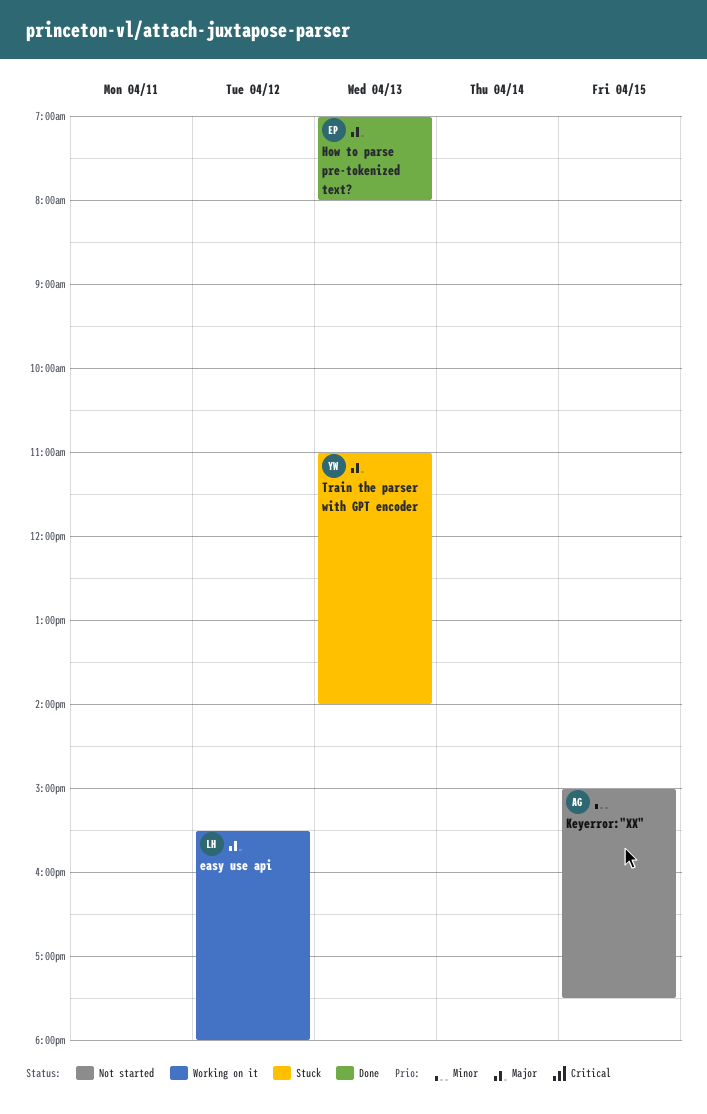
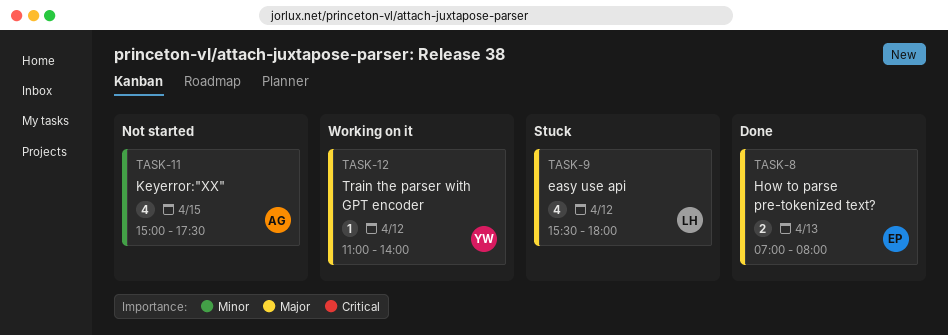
easy use api, status: Working on it -> Stuck
Train the parser with GPT encoder, status: Stuck -> Working on it
Train the parser with GPT encoder, day: Apr 13 -> Apr 12

